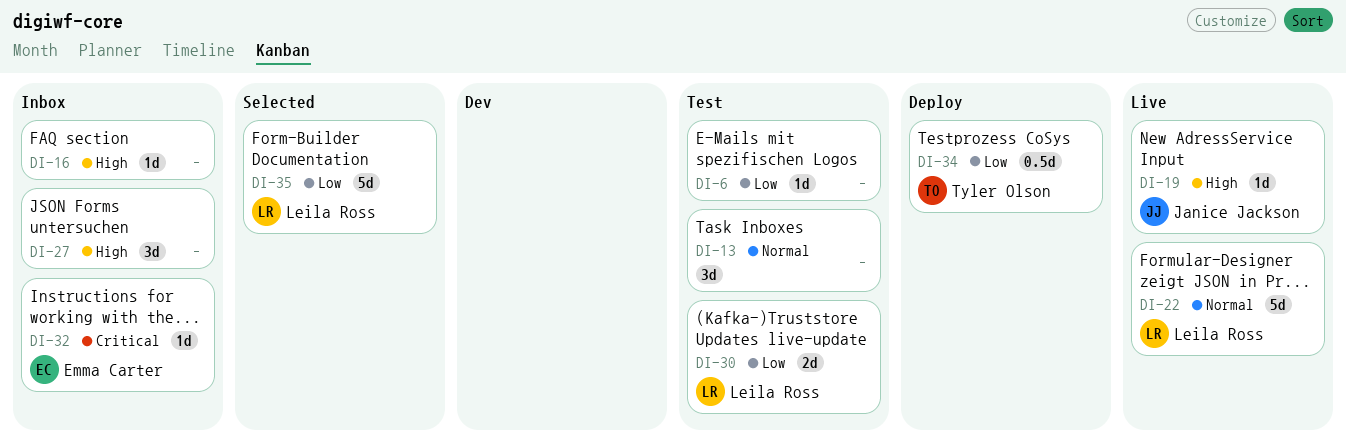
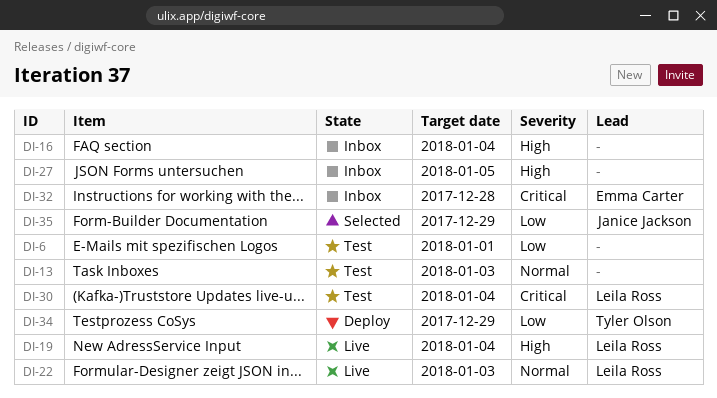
DI-19, owner: Janice Jackson -> Leila Ross
DI-30, priority: Low -> Critical
DI-35, owner: Leila Ross -> Janice Jackson

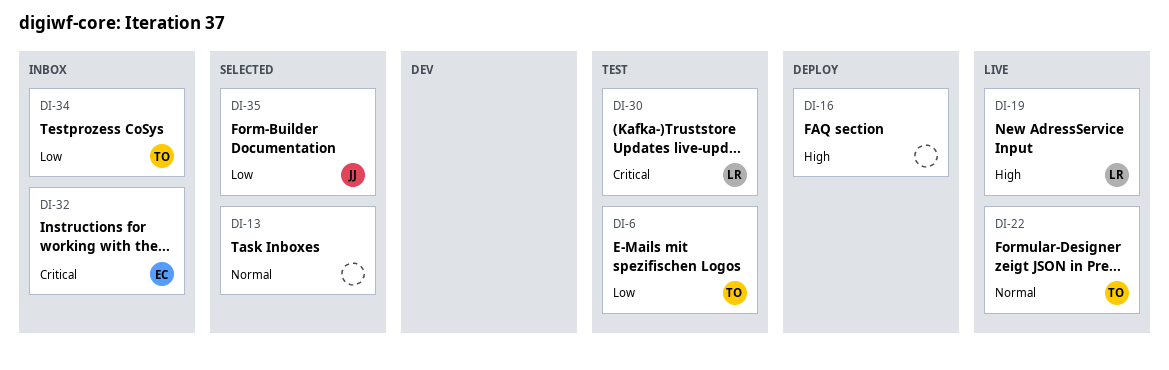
DI-6, owner: none -> Tyler Olson
DI-13, status: Test -> Selected
DI-16, status: Inbox -> Deploy
DI-22, owner: Leila Ross -> Tyler Olson
DI-27: present -> none
DI-34, status: Deploy -> Inbox

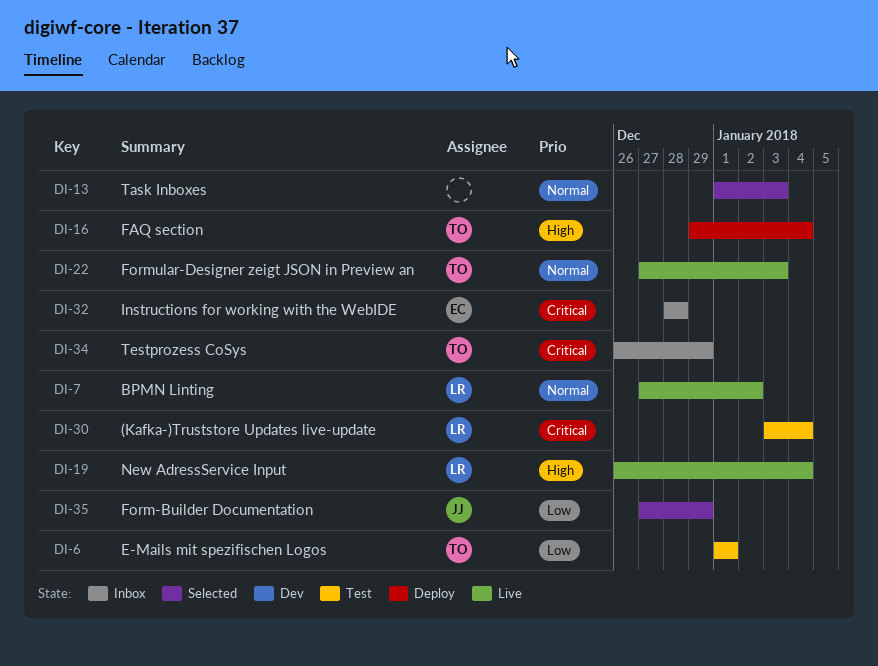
DI-7: none -> present
DI-16, owner: none -> TO
DI-34, priority: Low -> Critical

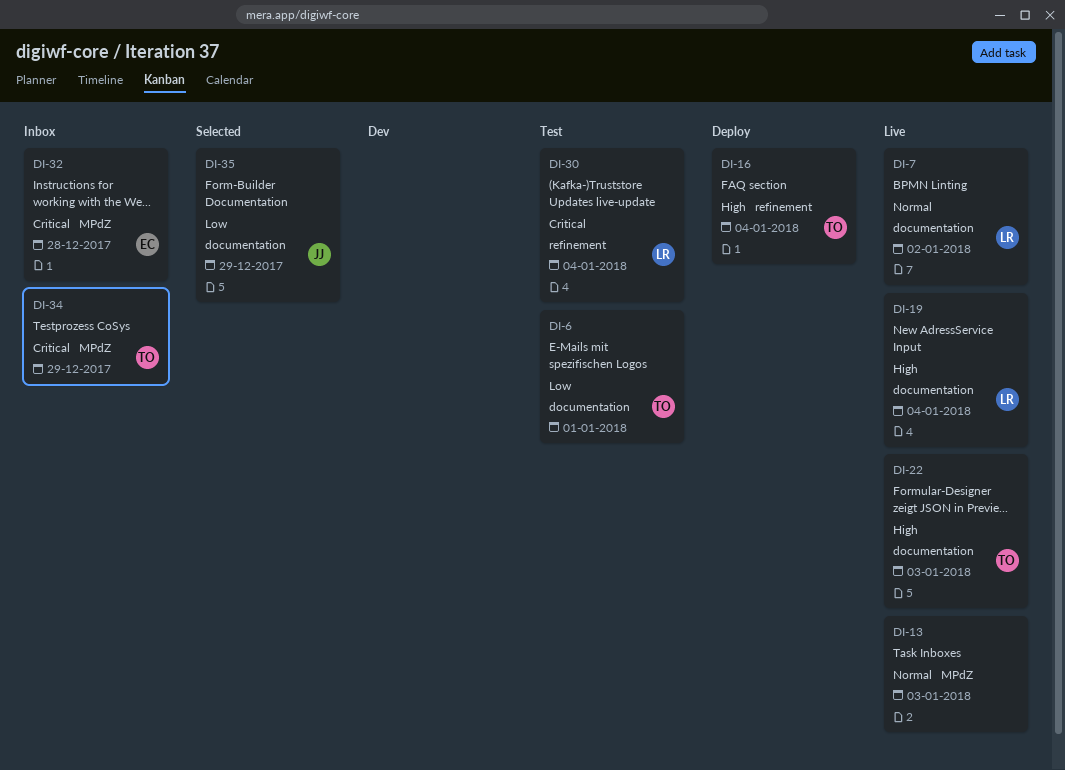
DI-13, status: Selected -> Live
DI-22, priority: Normal -> High

